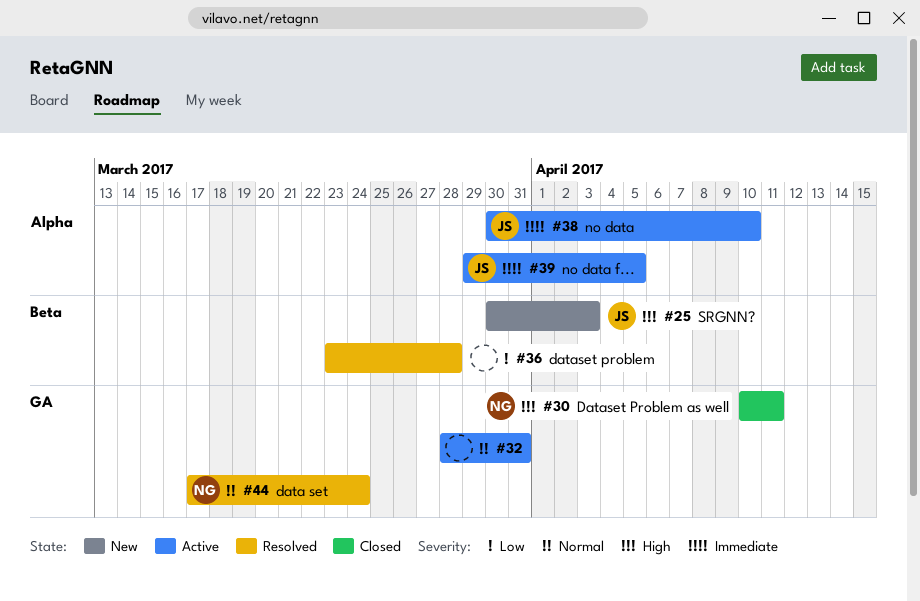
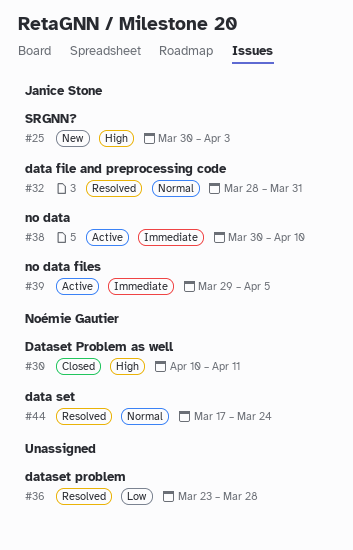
#32, status: Active -> Resolved
#32, owner: none -> Janice Stone

